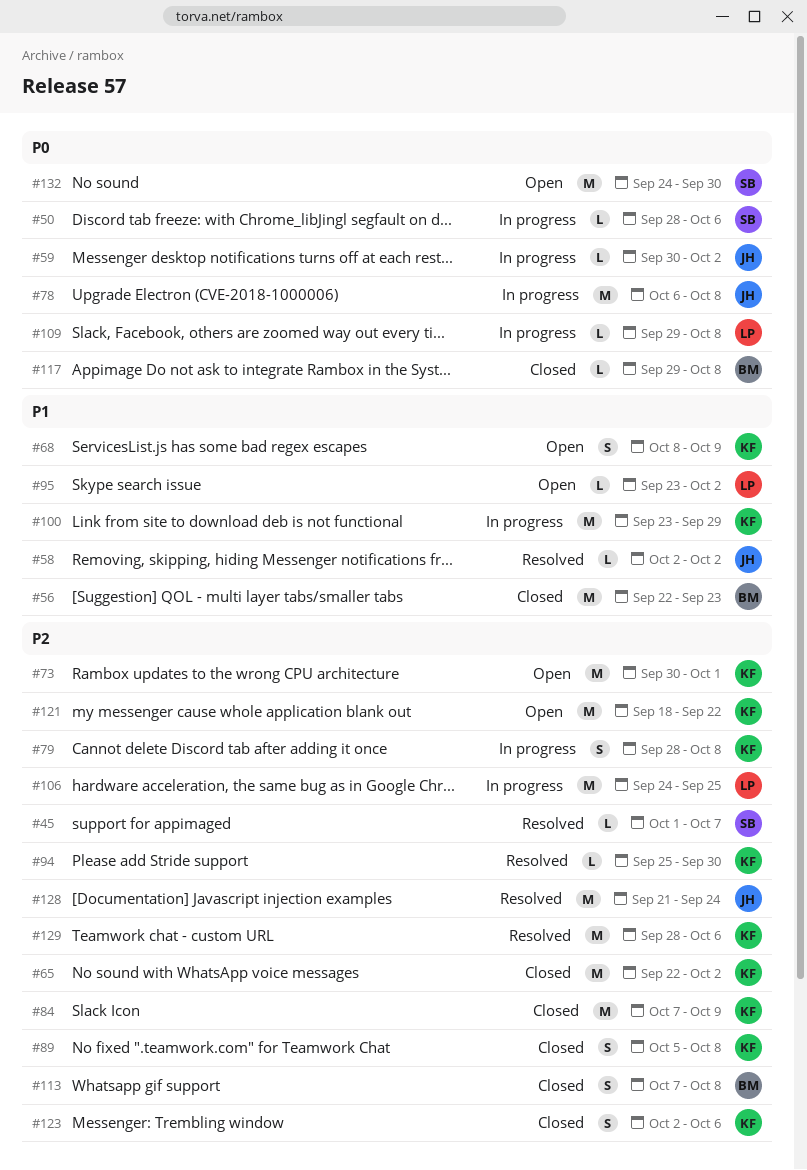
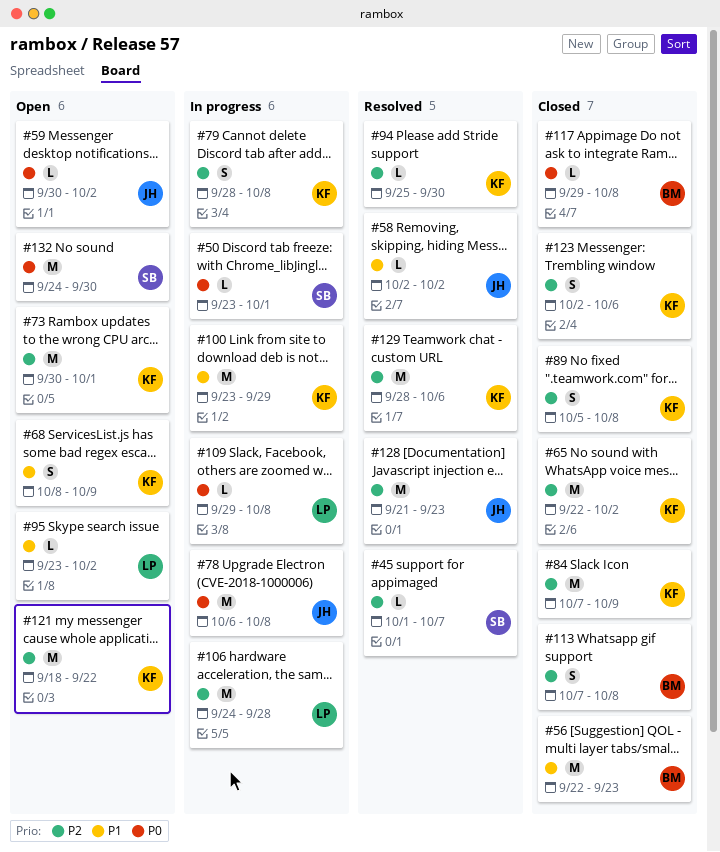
#50, start: Sep 28 -> Sep 23
#50, due: Oct 6 -> Oct 1
#59, status: In progress -> Open
#106, due: Sep 25 -> Sep 28
#128, due: Sep 24 -> Sep 23

